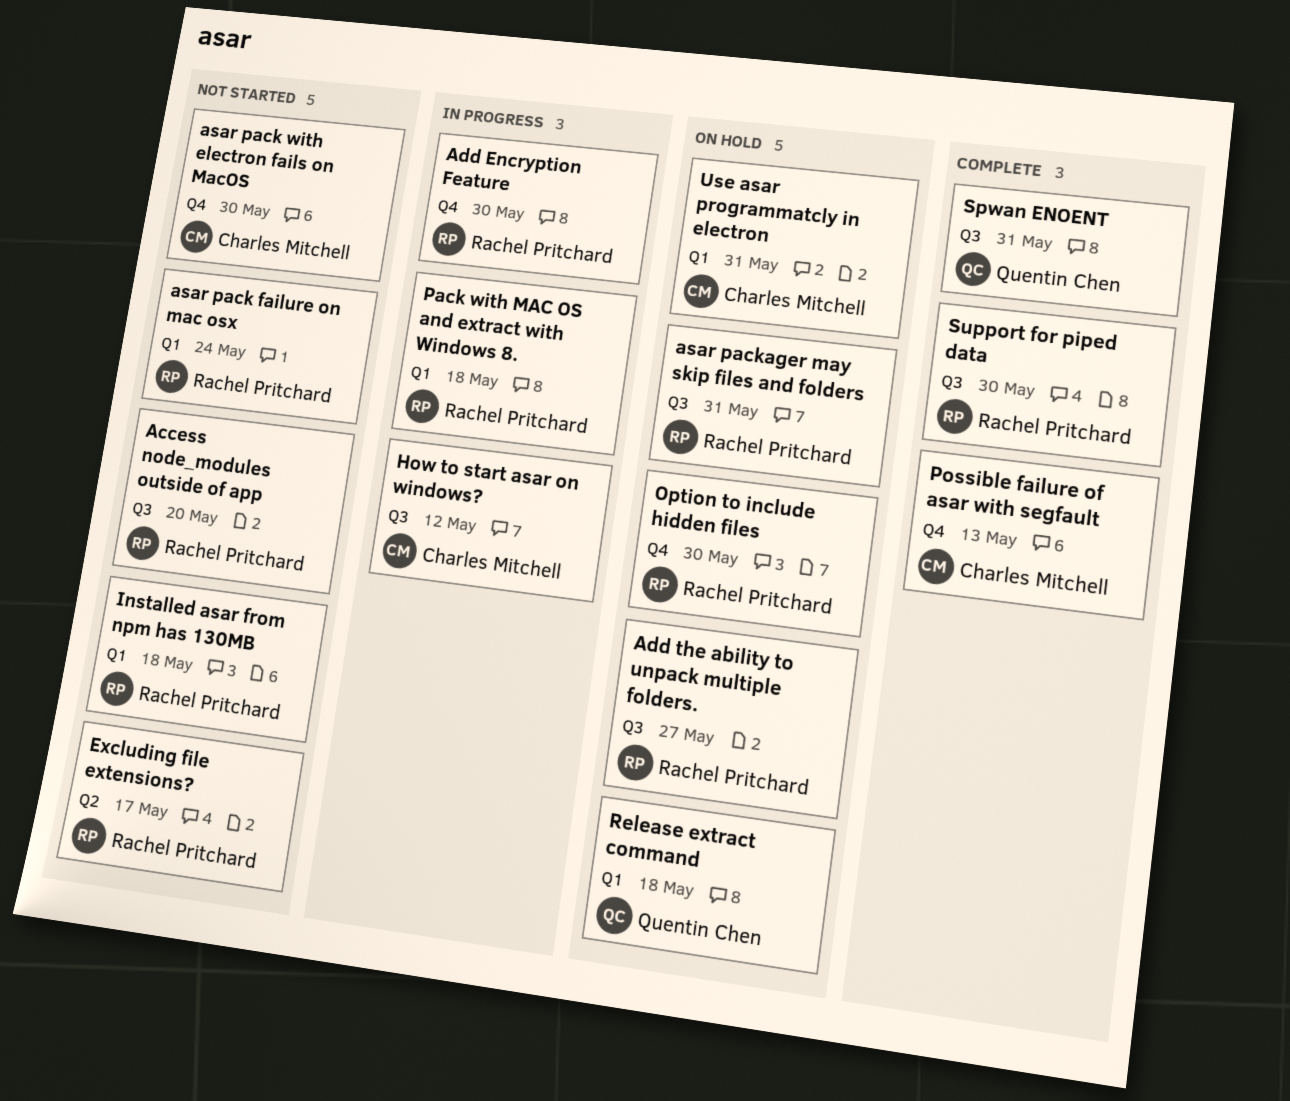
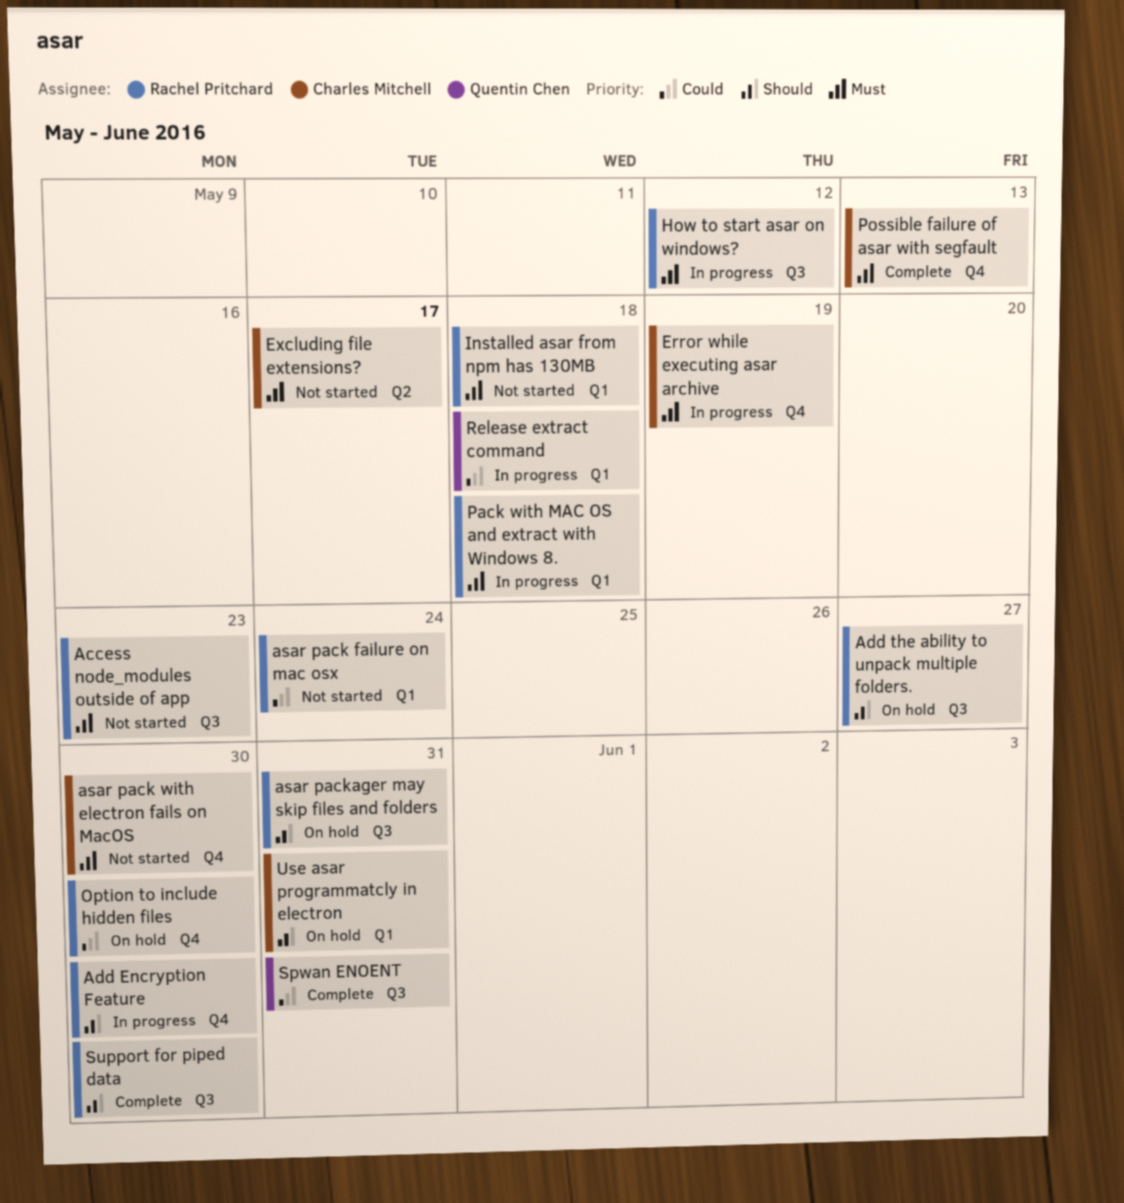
Access node_modules outside of app, due: May 20 -> May 23
Error while executing asar archive: none -> present
Excluding file extensions?, owner: Rachel Pritchard -> Charles Mitchell
How to start asar on windows?, owner: Charles Mitchell -> Rachel Pritchard
Release extract command, status: On hold -> In progress

